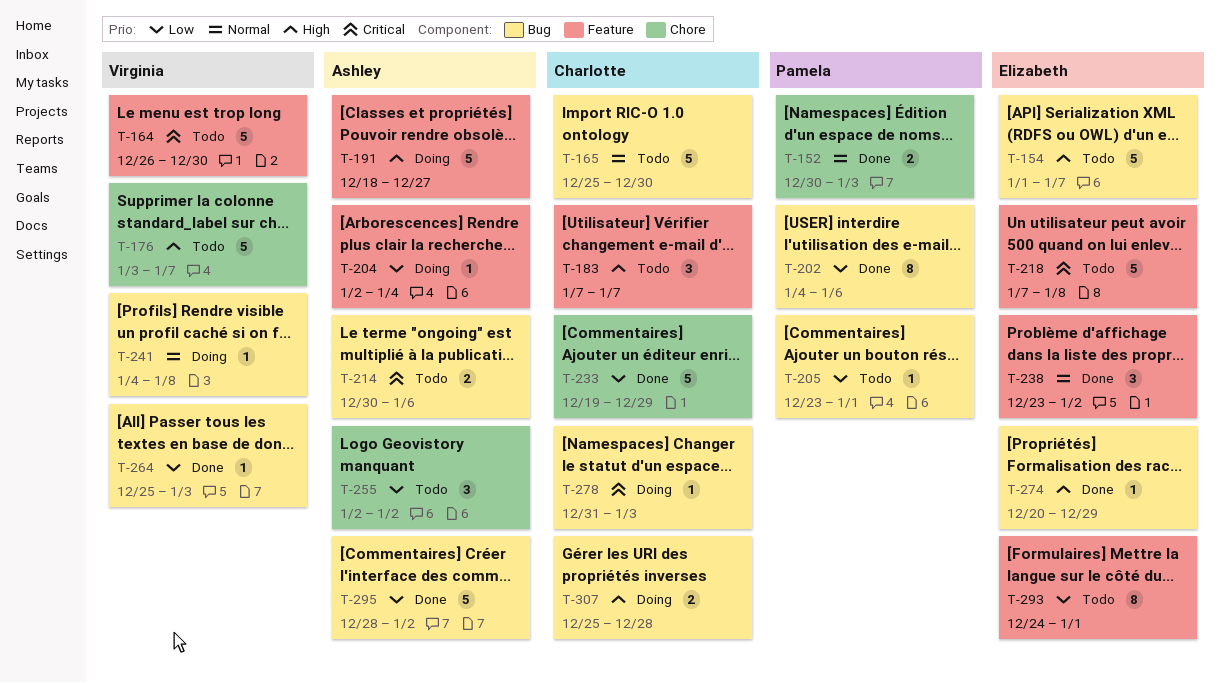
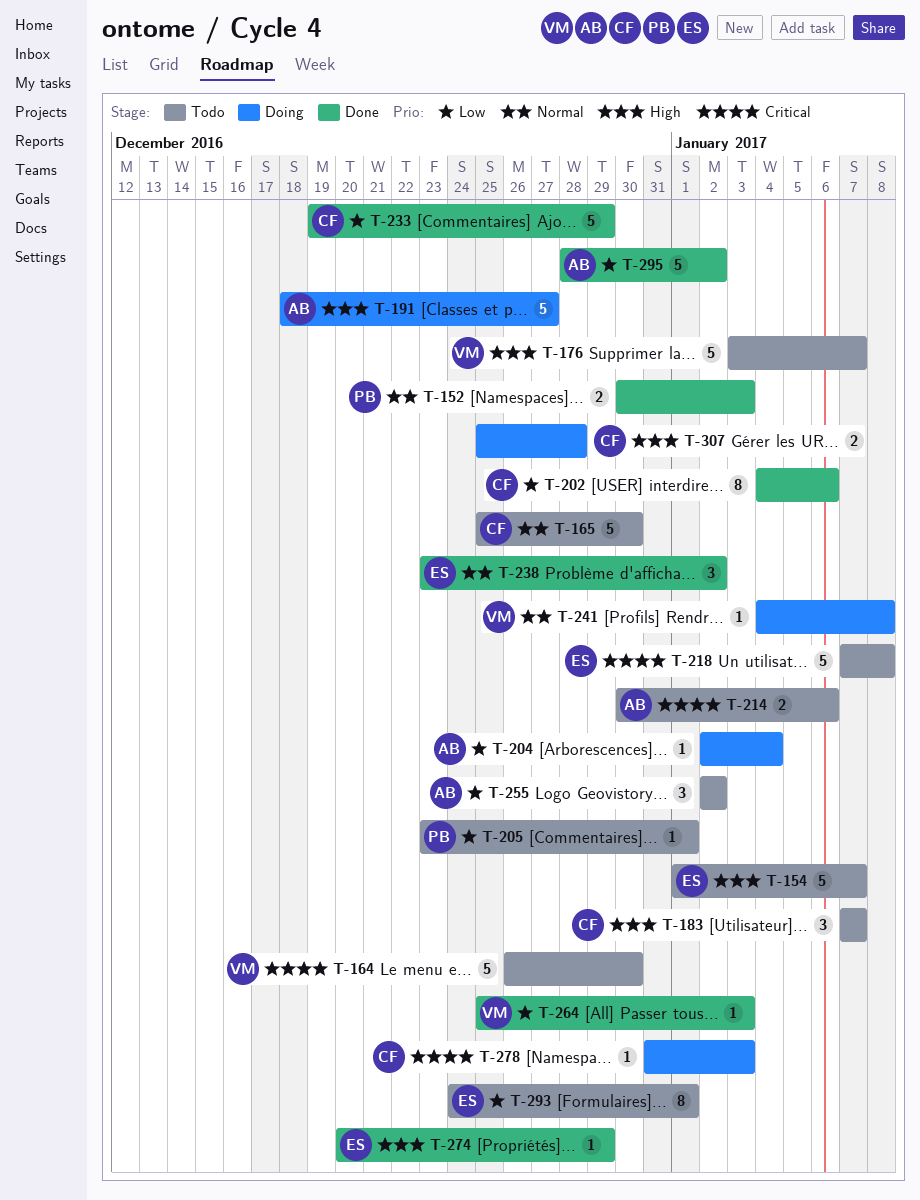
T-202, owner: Pamela -> Charlotte

